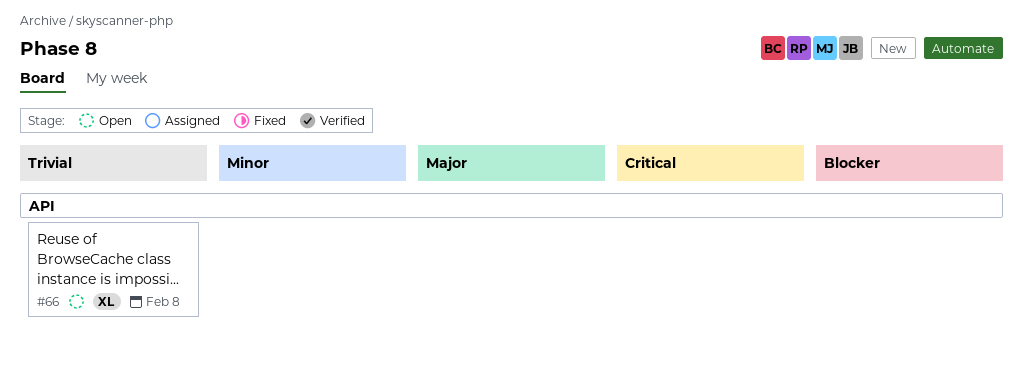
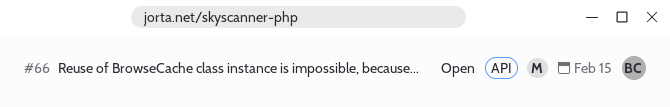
#66, estimate: XL -> M
#66, due: Feb 8 -> Feb 15

